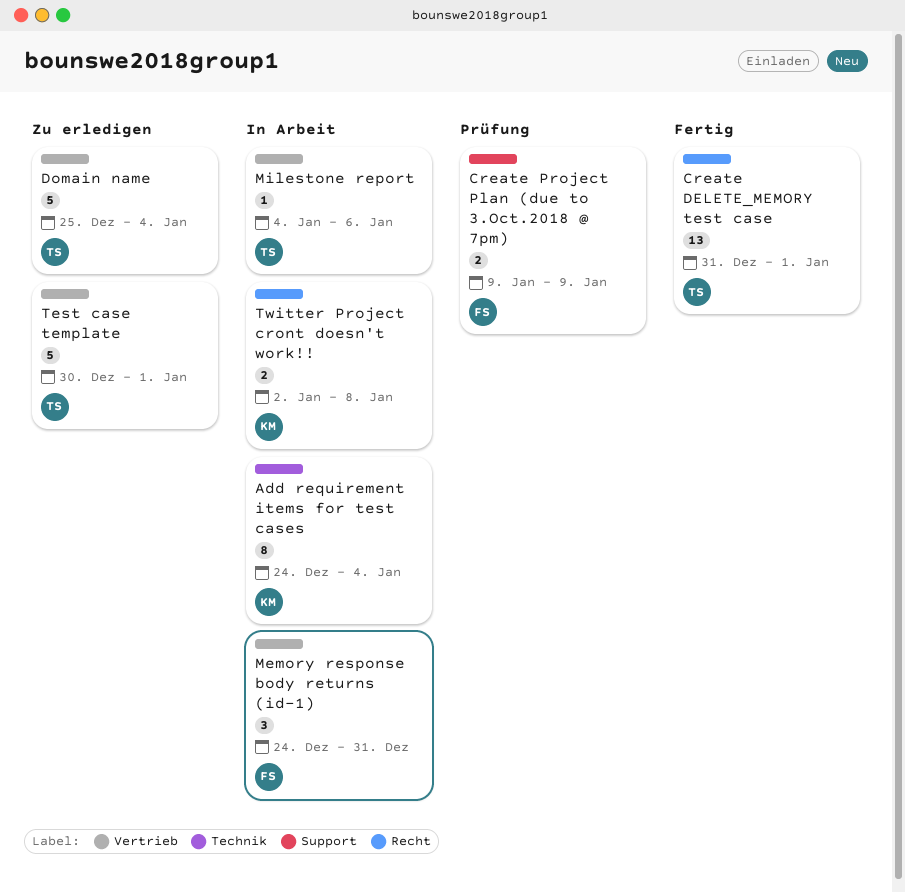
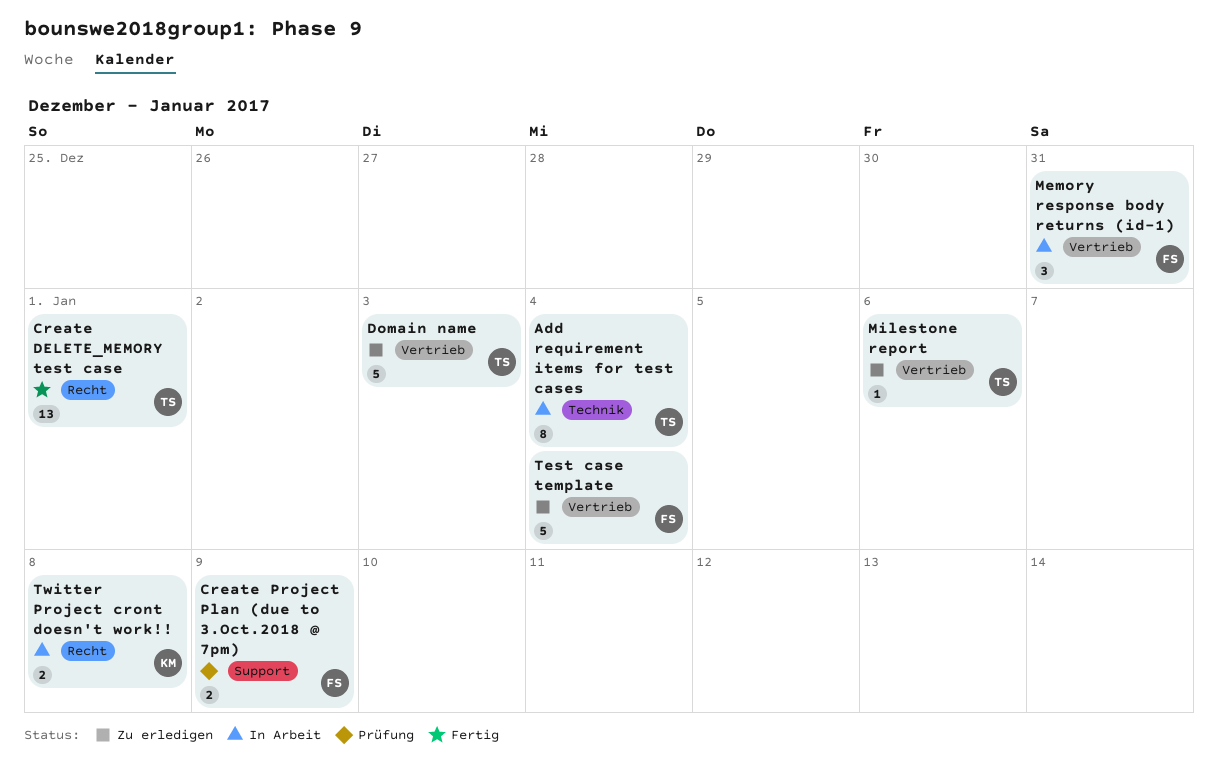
Add requirement items for test cases, owner: KM -> TS
Domain name, due: Jan 4 -> Jan 3
Milestone report, status: In Arbeit -> Zu erledigen
Test case template, owner: TS -> FS
Test case template, due: Jan 1 -> Jan 4

